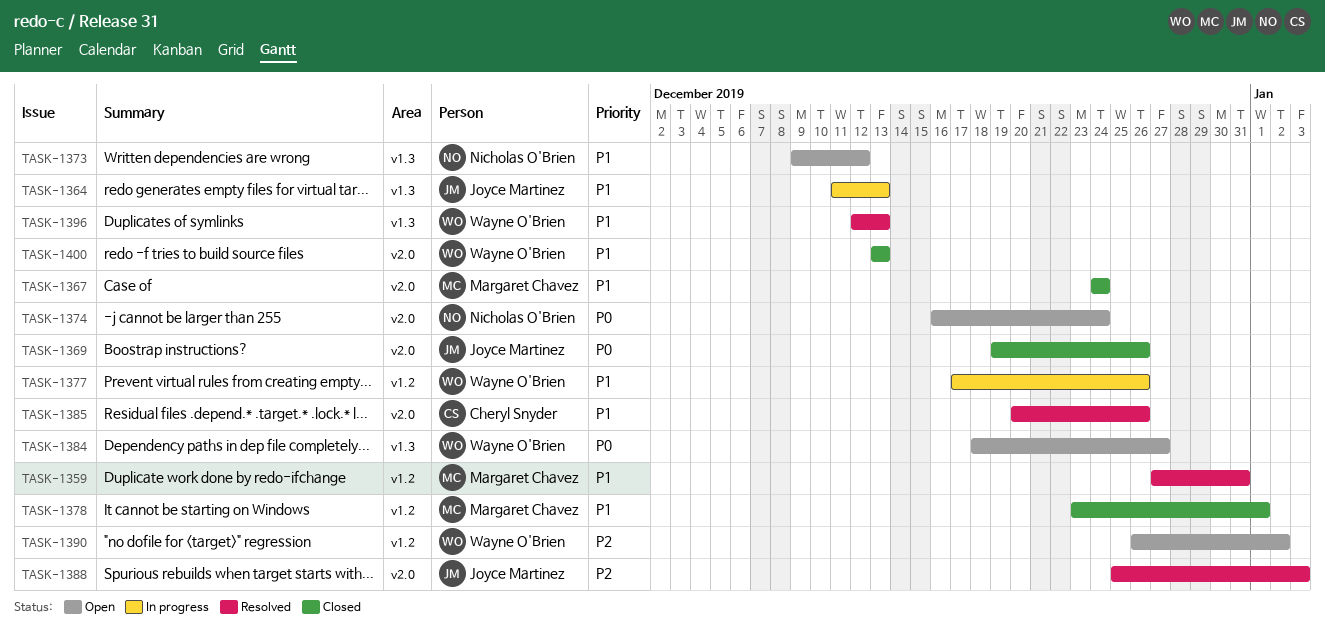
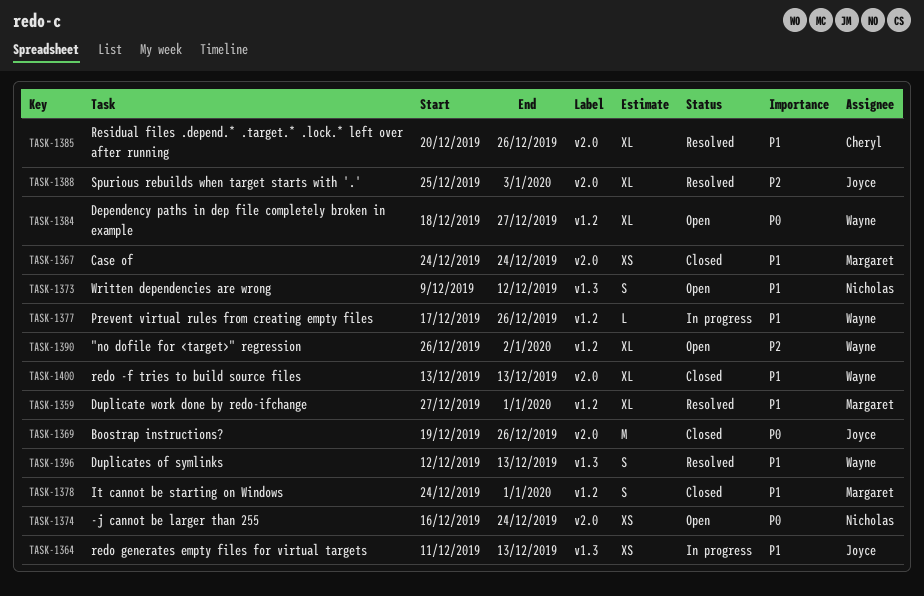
TASK-1359, due: Dec 31 -> Jan 1
TASK-1378, start: Dec 23 -> Dec 24
TASK-1384, label: v1.3 -> v1.2

